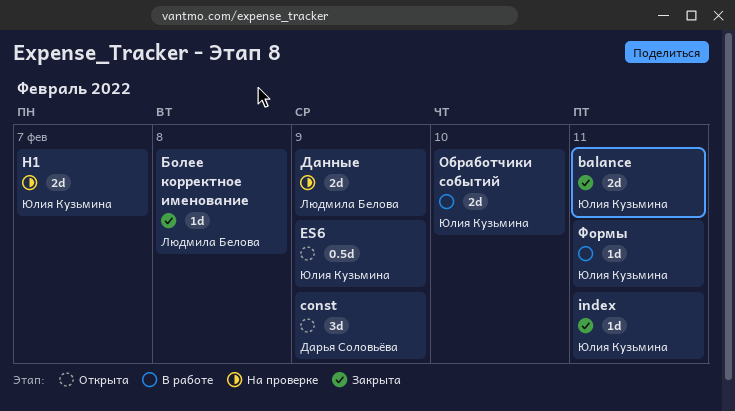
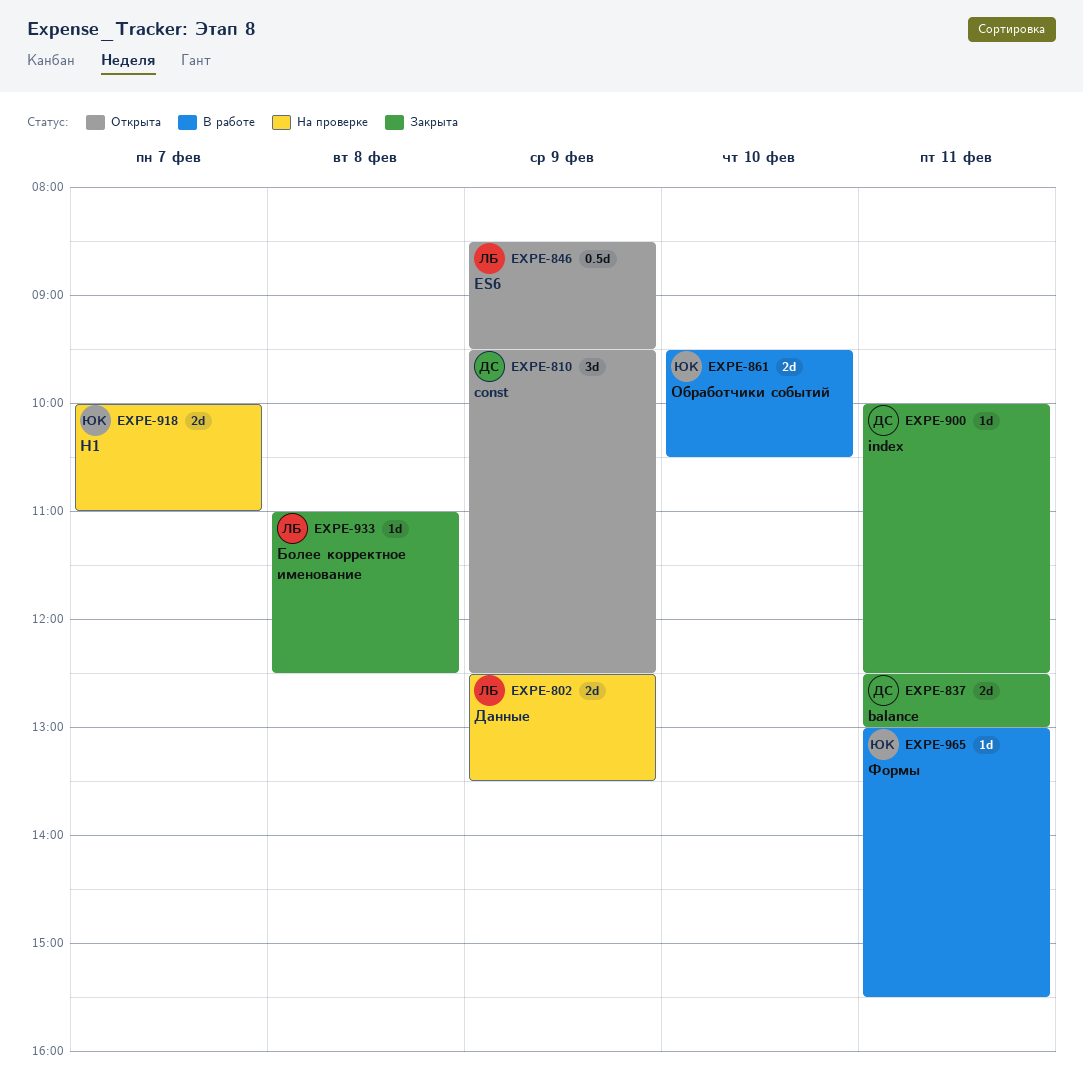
balance, owner: Юлия Кузьмина -> Дарья Соловьёва
ES6, owner: Юлия Кузьмина -> Людмила Белова
index, owner: Юлия Кузьмина -> Дарья Соловьёва

